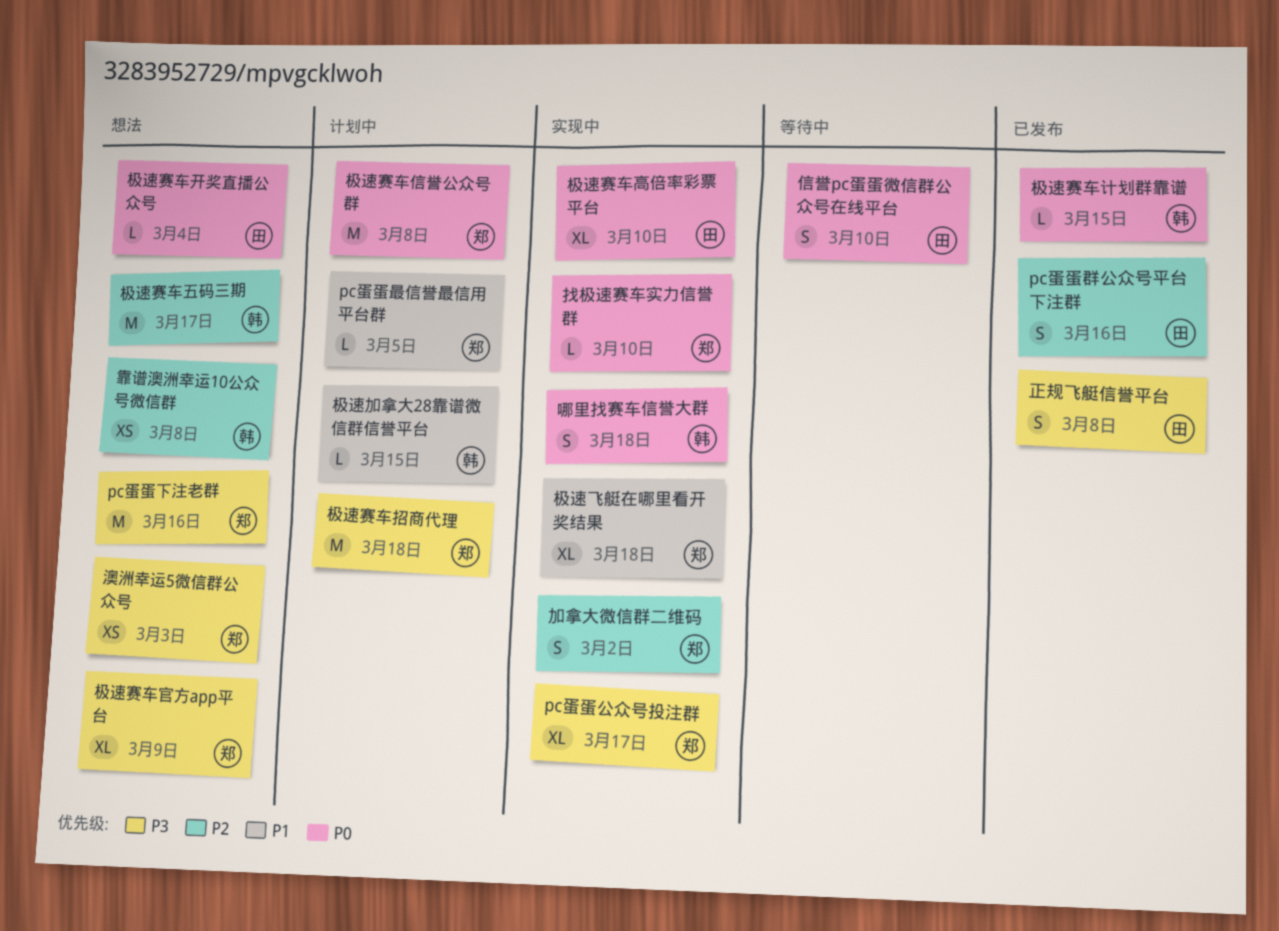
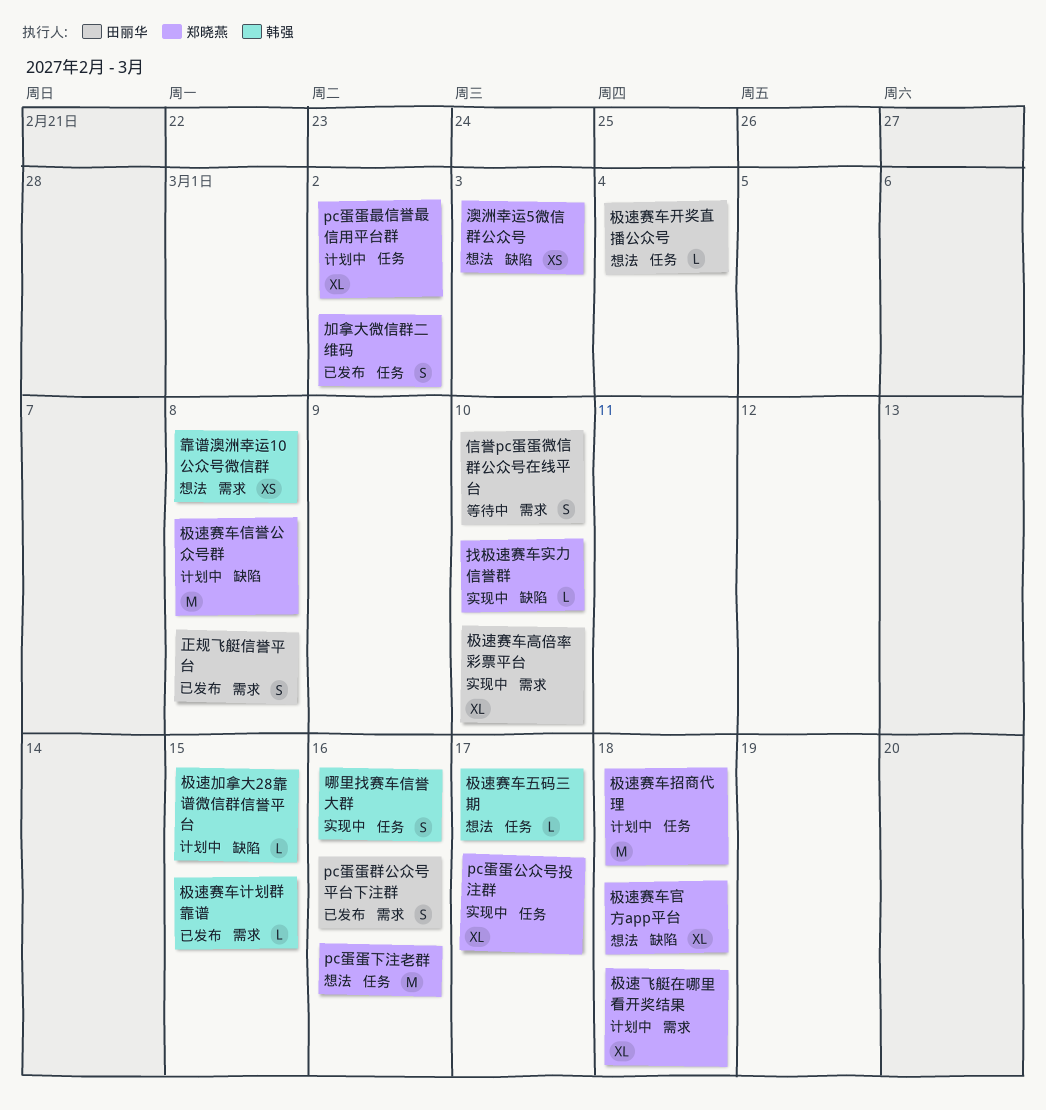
pc蛋蛋最信誉最信用平台群, estimate: L -> XL
pc蛋蛋最信誉最信用平台群, due: Mar 5 -> Mar 2
加拿大微信群二维码, status: 实现中 -> 已发布
哪里找赛车信誉大群, due: Mar 18 -> Mar 16
极速赛车五码三期, estimate: M -> L
极速赛车官方app平台, due: Mar 9 -> Mar 18
极速飞艇在哪里看开奖结果, status: 实现中 -> 计划中

